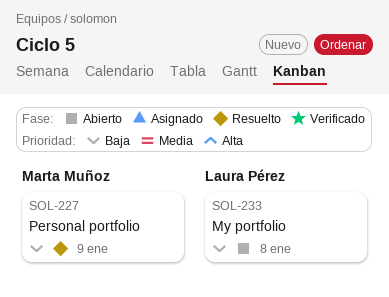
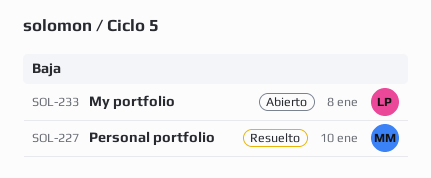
SOL-227, due: Jan 9 -> Jan 10

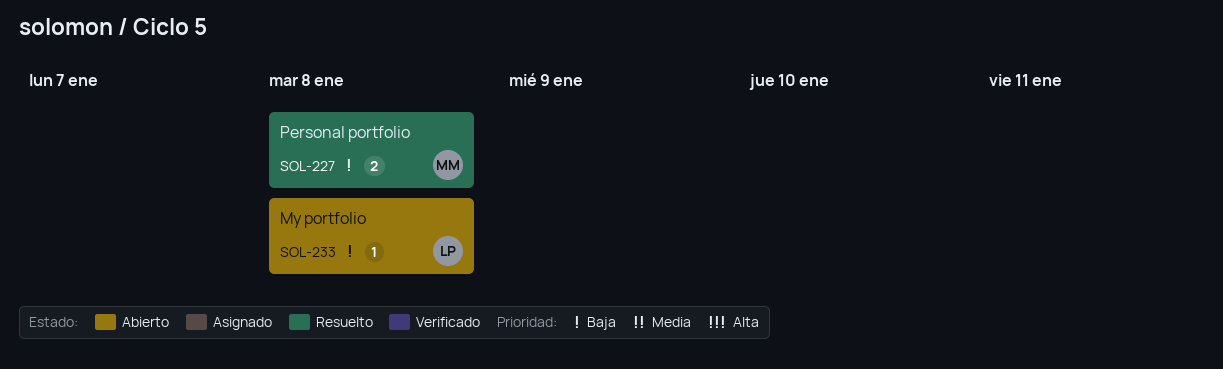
SOL-227, due: Jan 10 -> Jan 8

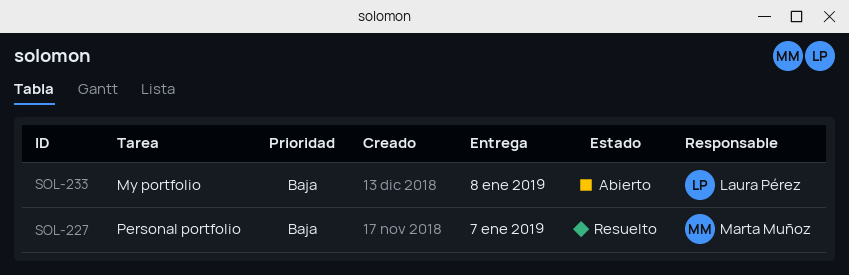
SOL-227, due: Jan 8 -> Jan 7

